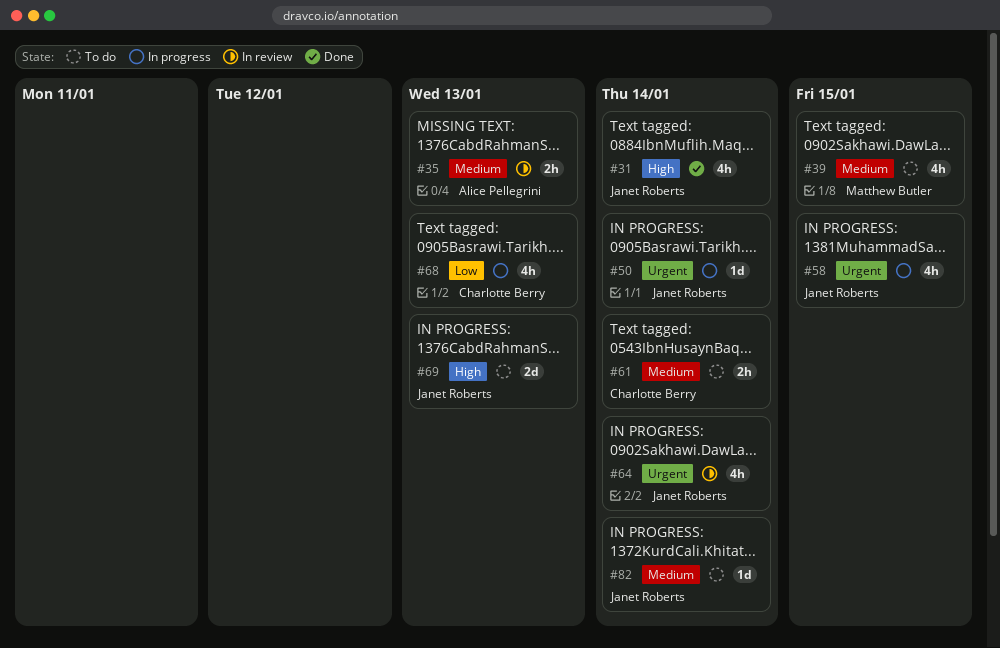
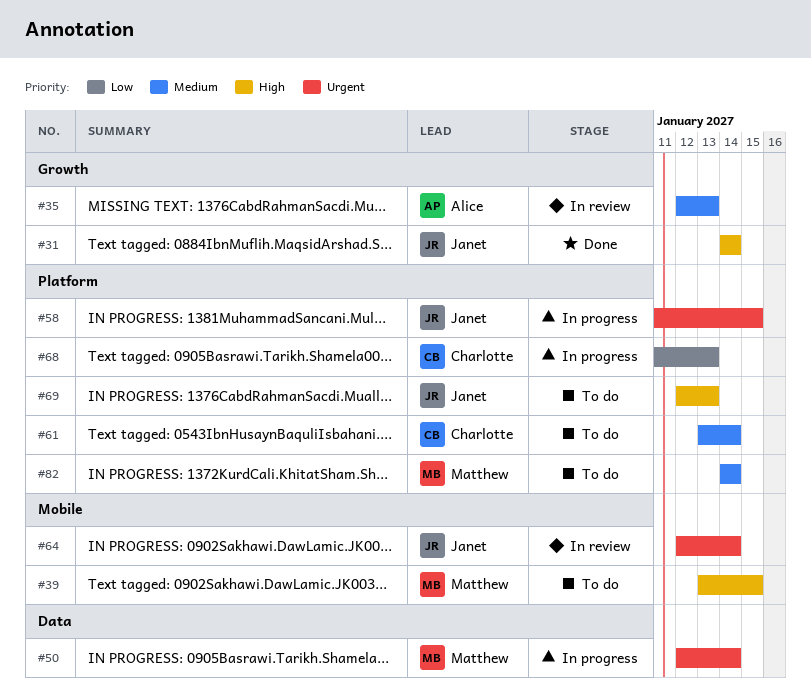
#39, priority: Medium -> High
#50, owner: Janet Roberts -> Matthew Butler
#82, owner: Janet Roberts -> Matthew Butler

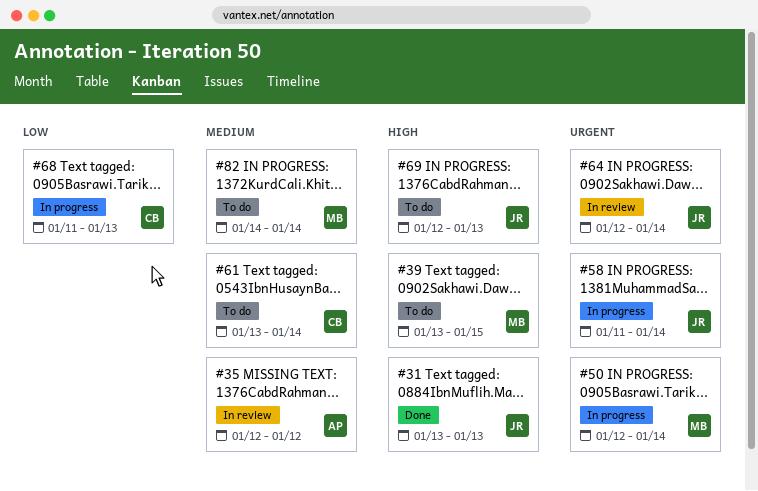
#31, start: Jan 14 -> Jan 13
#31, due: Jan 14 -> Jan 13
#35, due: Jan 13 -> Jan 12
#58, due: Jan 15 -> Jan 14

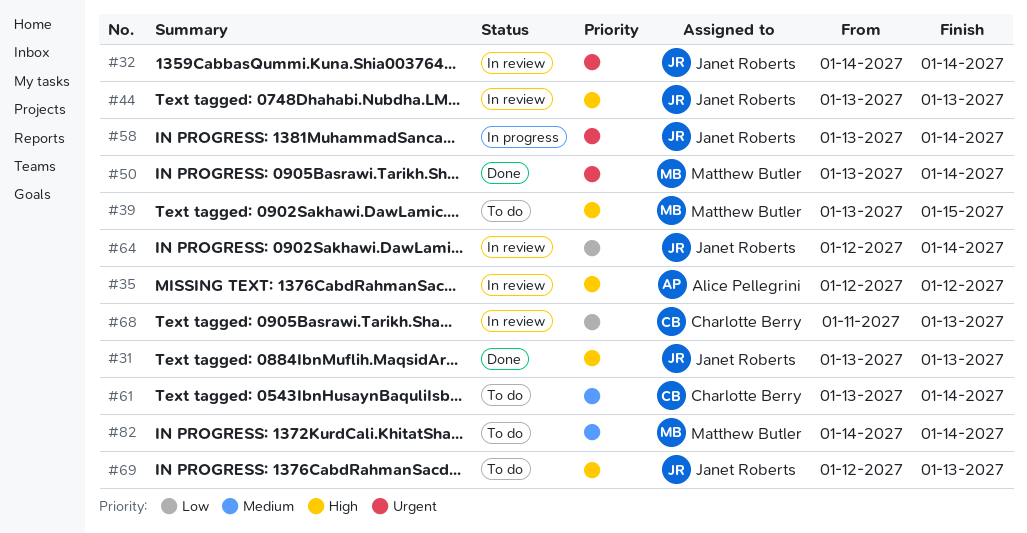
#32: none -> present
#35, priority: Medium -> High
#44: none -> present
#50, status: In progress -> Done
#50, start: Jan 12 -> Jan 13
#58, start: Jan 11 -> Jan 13
#64, priority: Urgent -> Low
#68, status: In progress -> In review

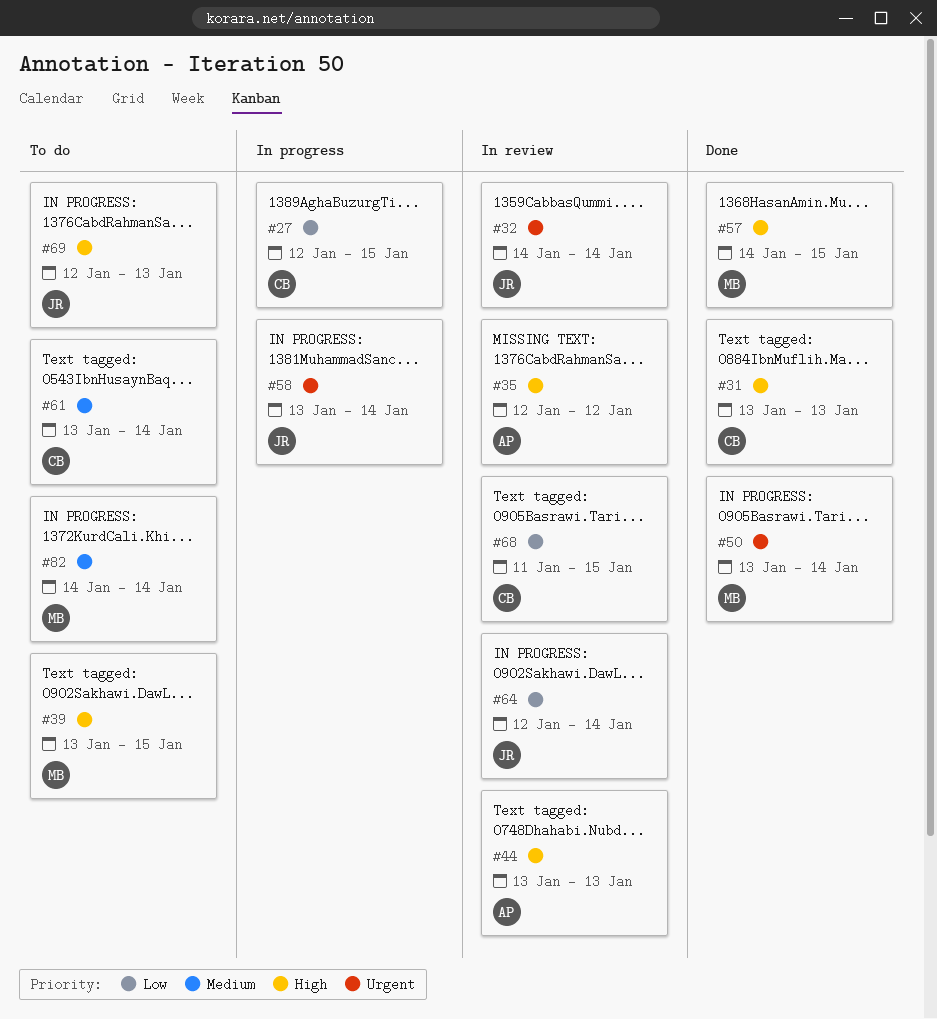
#27: none -> present
#31, owner: Janet Roberts -> Charlotte Berry
#44, owner: Janet Roberts -> Alice Pellegrini
#57: none -> present
#68, due: Jan 13 -> Jan 15

